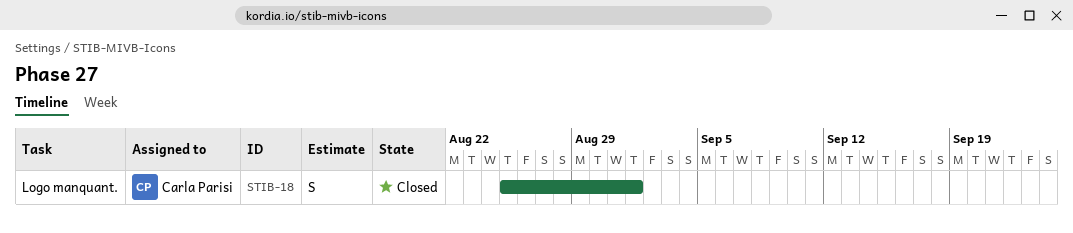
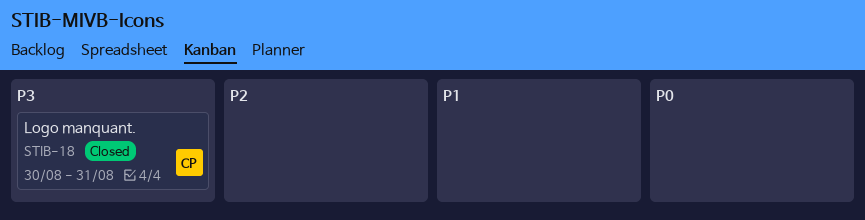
STIB-18, start: Aug 25 -> Aug 30
STIB-18, due: Sep 1 -> Aug 31

